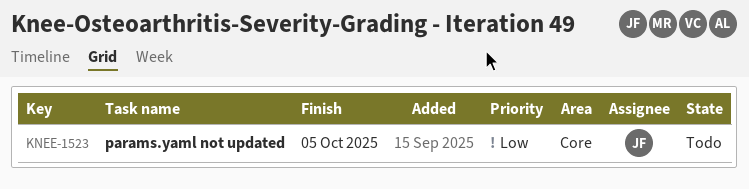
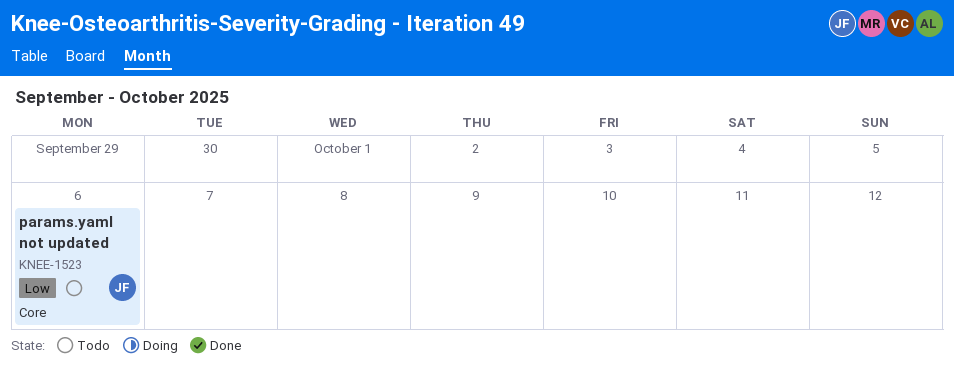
KNEE-1523, due: Oct 5 -> Oct 6

